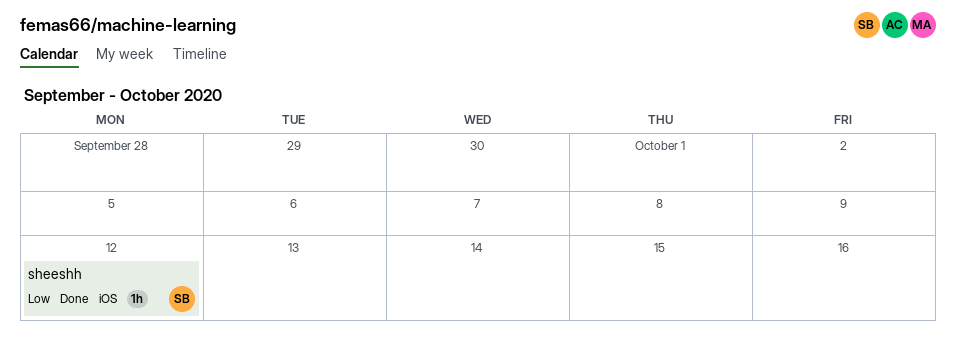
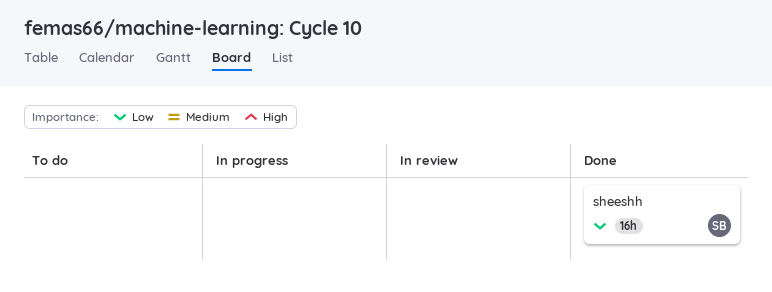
sheeshh, estimate: 1h -> 16h

